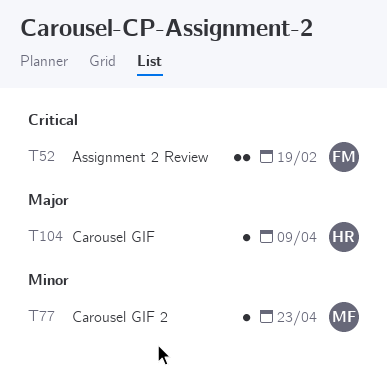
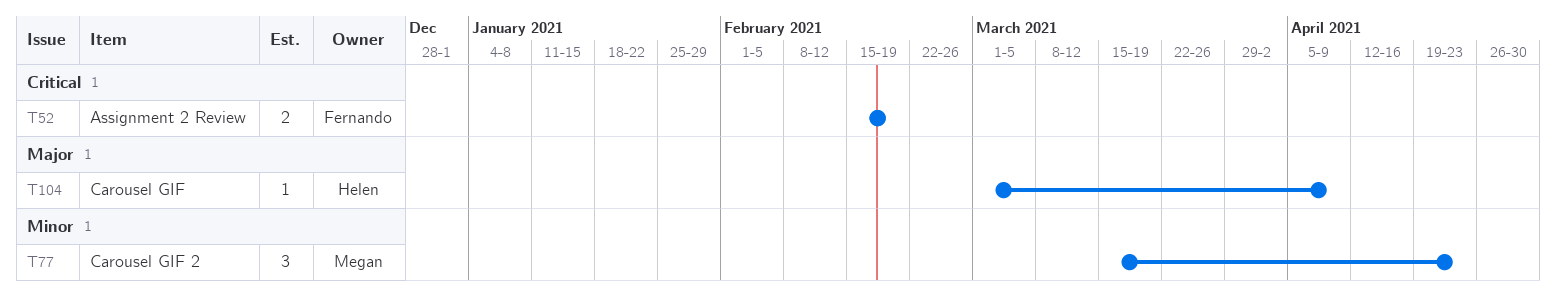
T77, estimate: 1 -> 3

